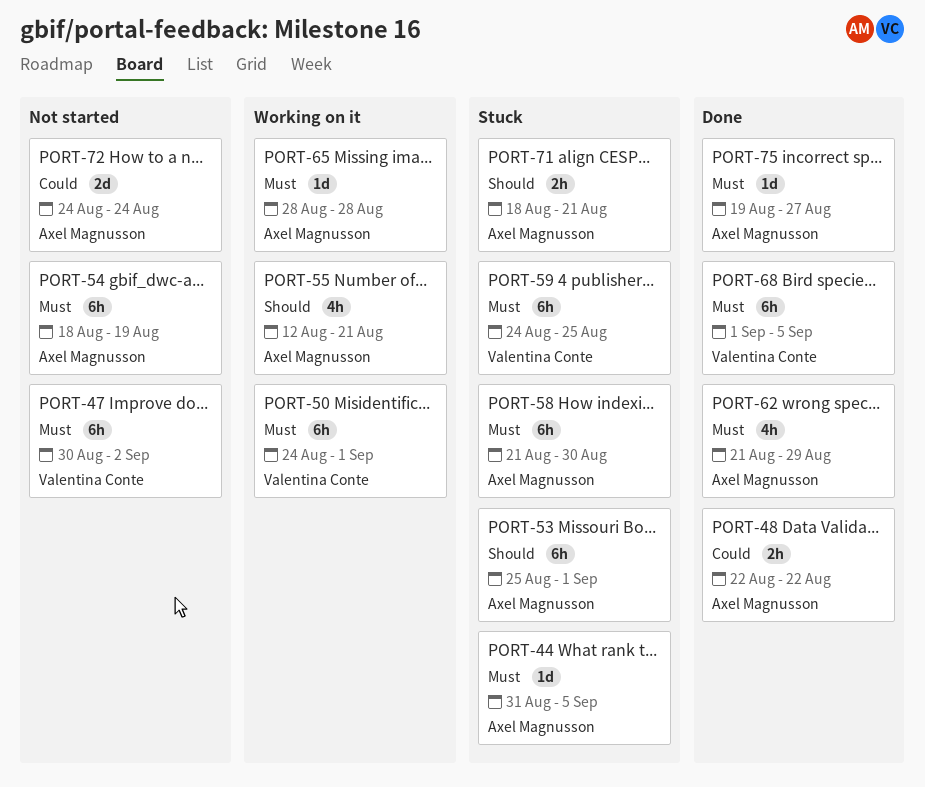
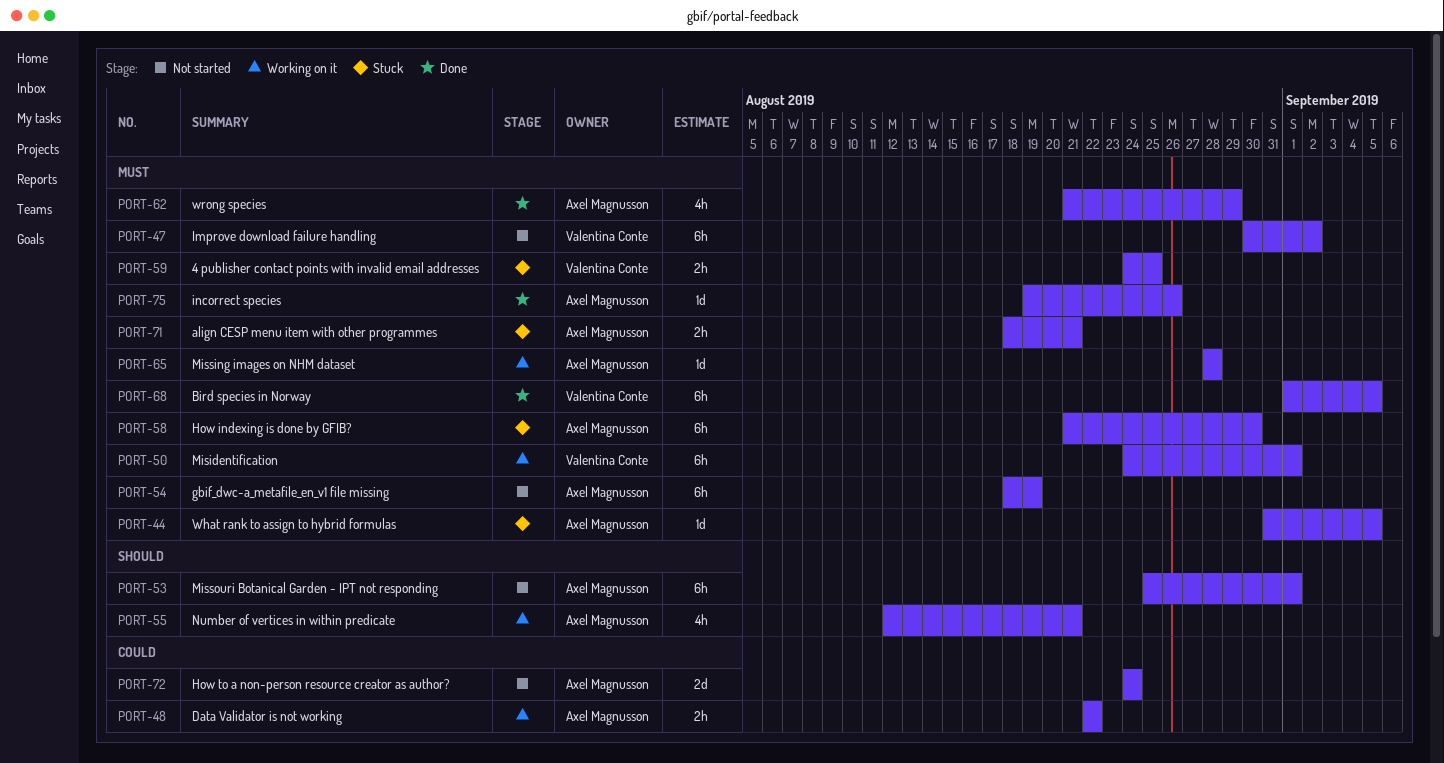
PORT-48, status: Done -> Working on it
PORT-53, status: Stuck -> Not started
PORT-59, estimate: 6h -> 2h
PORT-71, priority: Should -> Must
PORT-75, due: Aug 27 -> Aug 26

